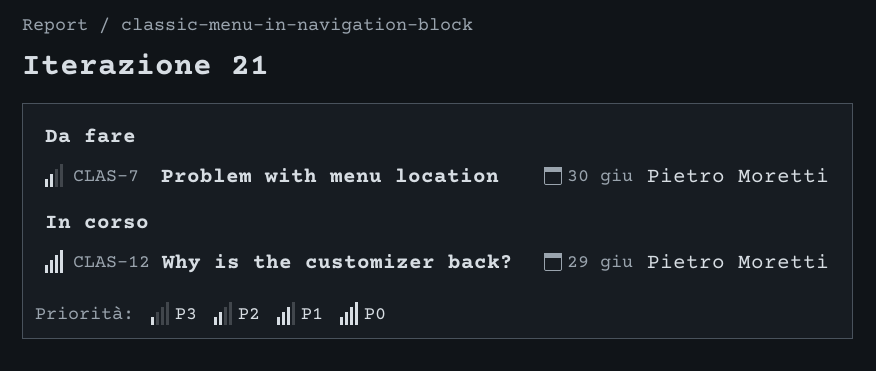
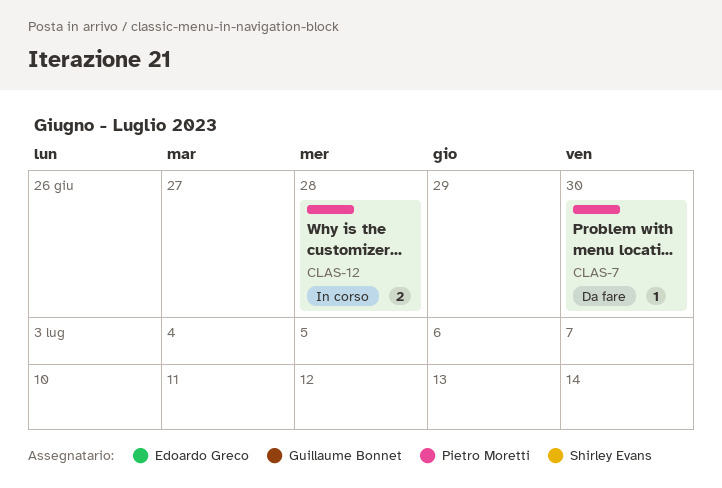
CLAS-12, due: Jun 29 -> Jun 28

